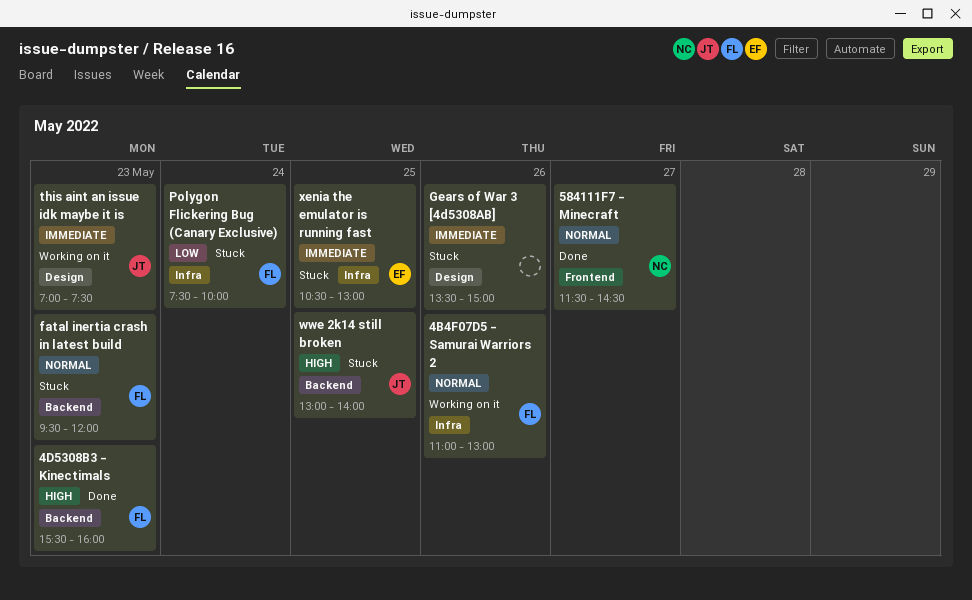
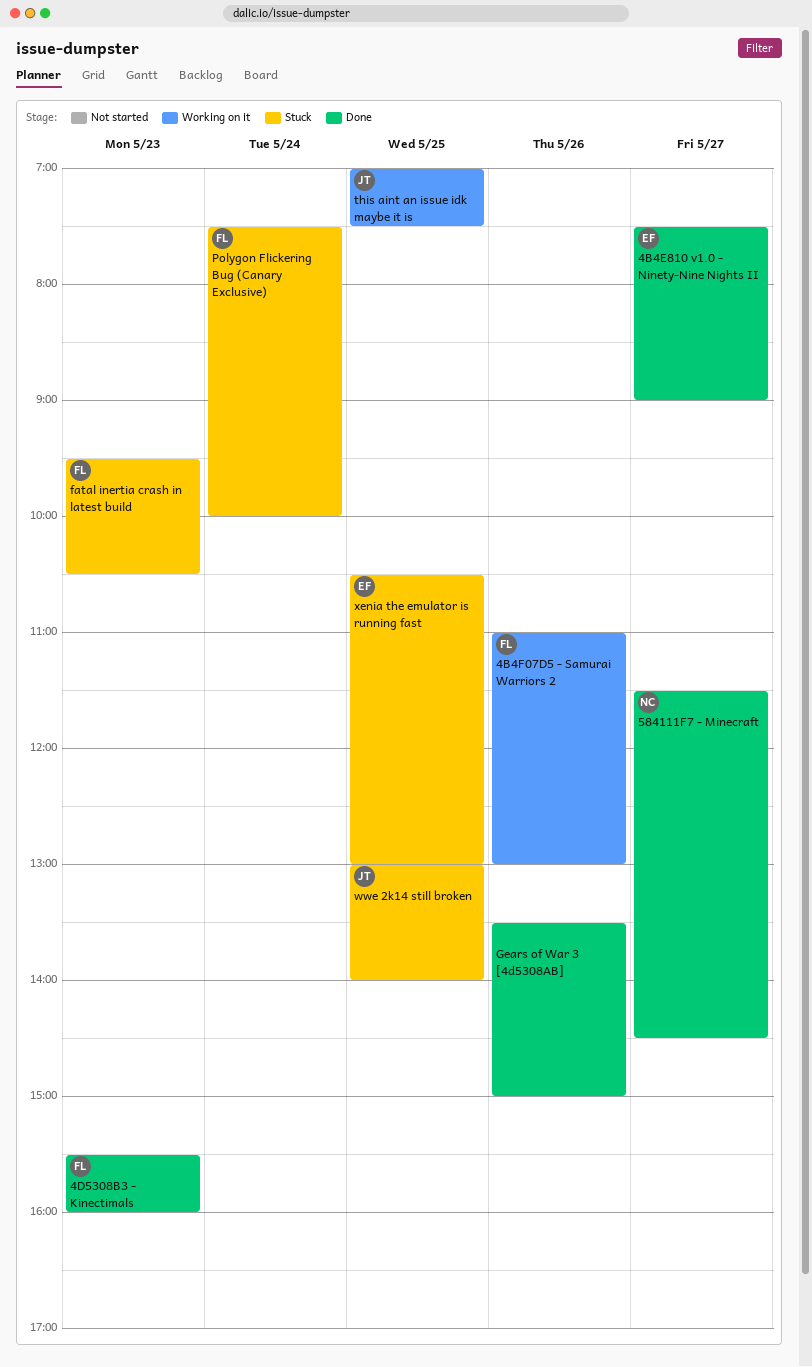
4B4E810 v1.0 - Ninety-Nine Nights II: none -> present
fatal inertia crash in latest build, ends: 12:00 -> 10:30
Gears of War 3 [4d5308AB], status: Stuck -> Done
this aint an issue idk maybe it is, day: May 23 -> May 25

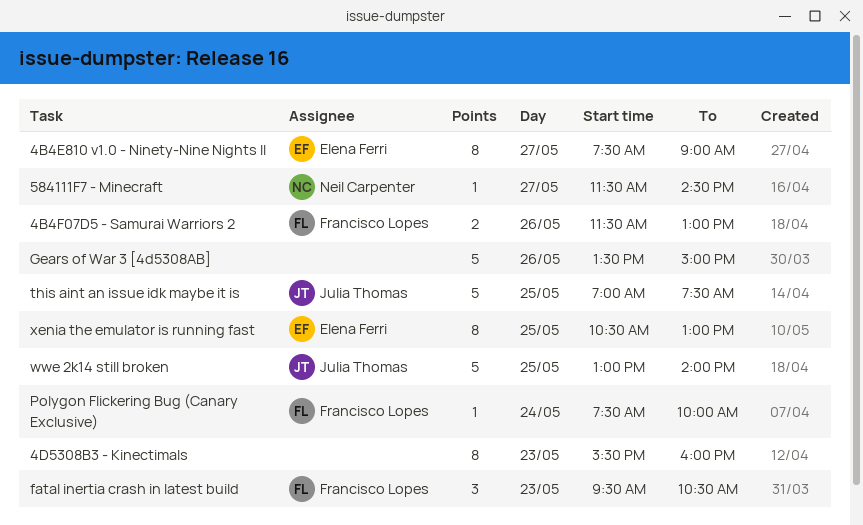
4B4F07D5 - Samurai Warriors 2, begins: 11:00 -> 11:30
4D5308B3 - Kinectimals, owner: Francisco Lopes -> none

